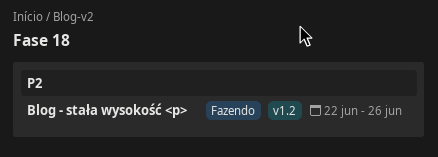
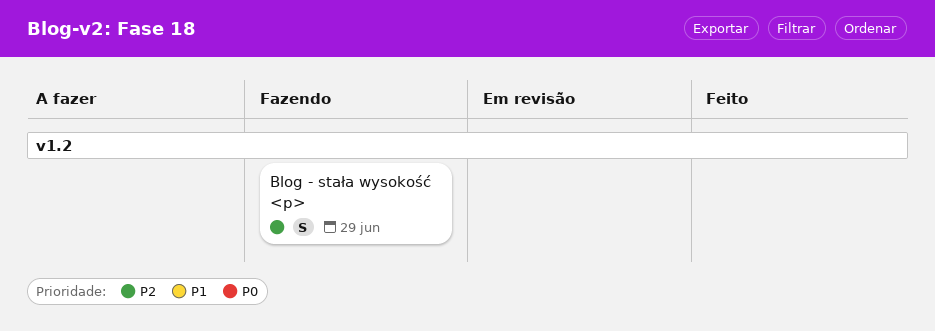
Blog - stała wysokość <p>, due: Jun 26 -> Jun 29

